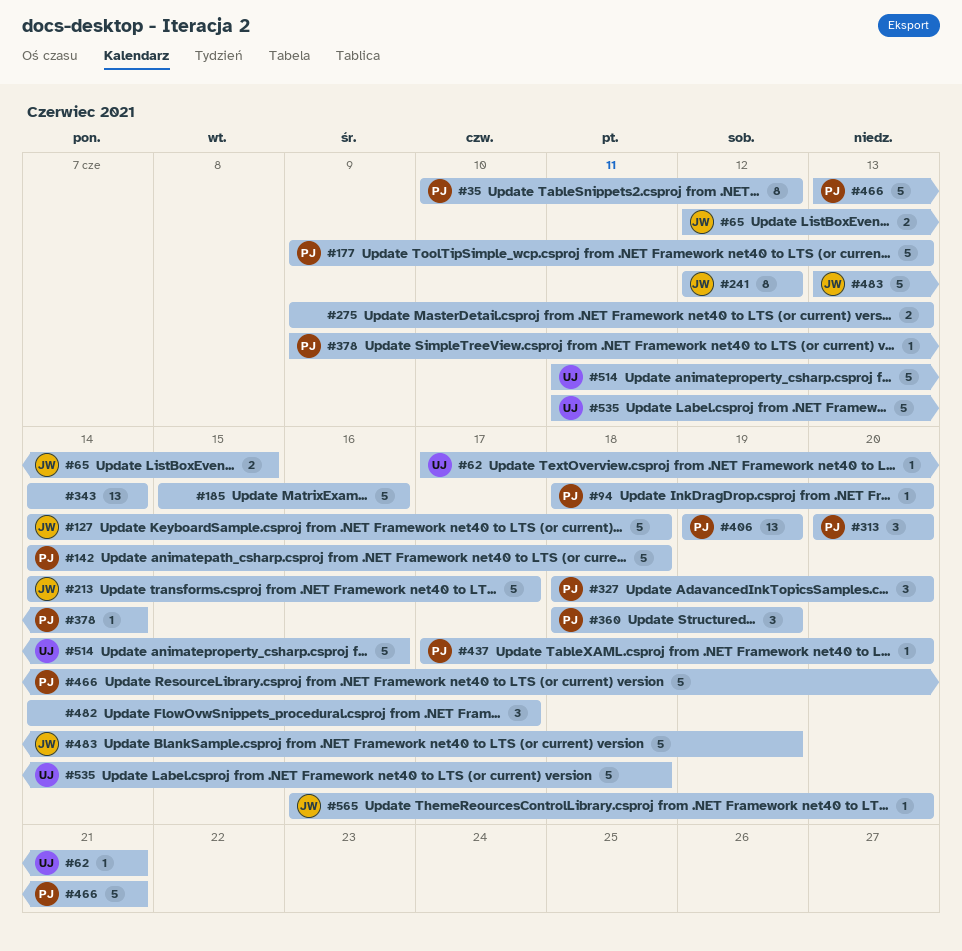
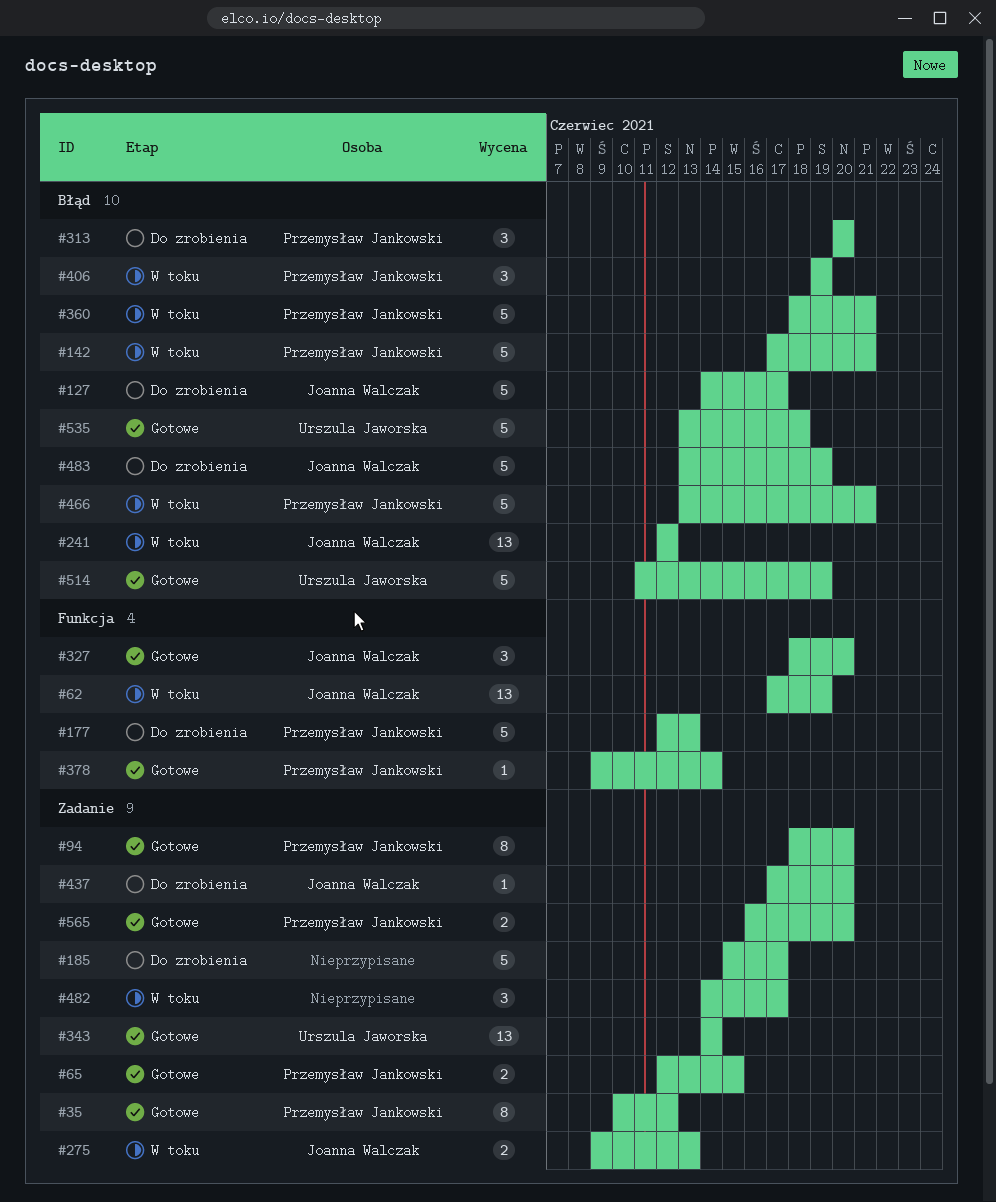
#62, owner: Urszula Jaworska -> Joanna Walczak
#62, estimate: 1 -> 13
#62, due: Jun 21 -> Jun 19
#65, owner: Joanna Walczak -> Przemysław Jankowski
#94, estimate: 1 -> 8
#127, due: Jun 18 -> Jun 17
#142, start: Jun 14 -> Jun 17
#142, due: Jun 18 -> Jun 21
#177, start: Jun 9 -> Jun 12
#185, due: Jun 16 -> Jun 17
#213: present -> none
#241, estimate: 8 -> 13
#275, owner: none -> Joanna Walczak
#327, owner: Przemysław Jankowski -> Joanna Walczak
#343, owner: none -> Urszula Jaworska
#360, estimate: 3 -> 5
#360, due: Jun 19 -> Jun 21
#406, estimate: 13 -> 3
#437, owner: Przemysław Jankowski -> Joanna Walczak
#514, due: Jun 16 -> Jun 19
#535, start: Jun 11 -> Jun 13
#565, owner: Joanna Walczak -> Przemysław Jankowski
#565, estimate: 1 -> 2

